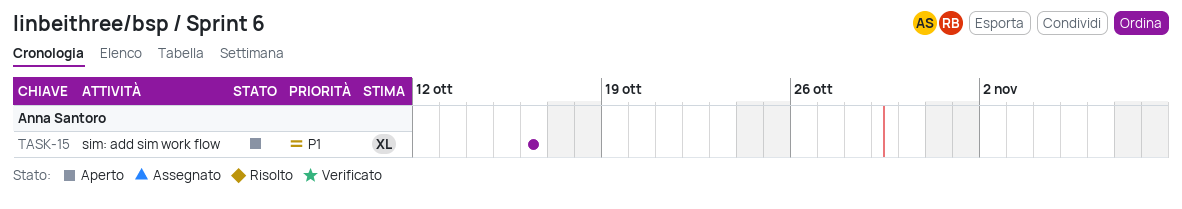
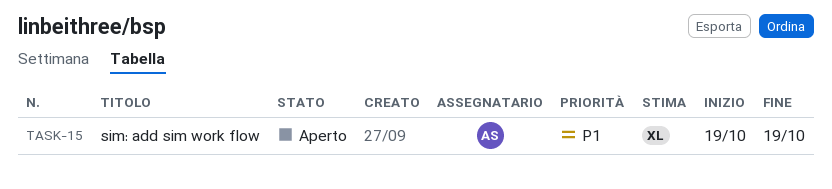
TASK-15, start: Oct 16 -> Oct 19
TASK-15, due: Oct 16 -> Oct 19

